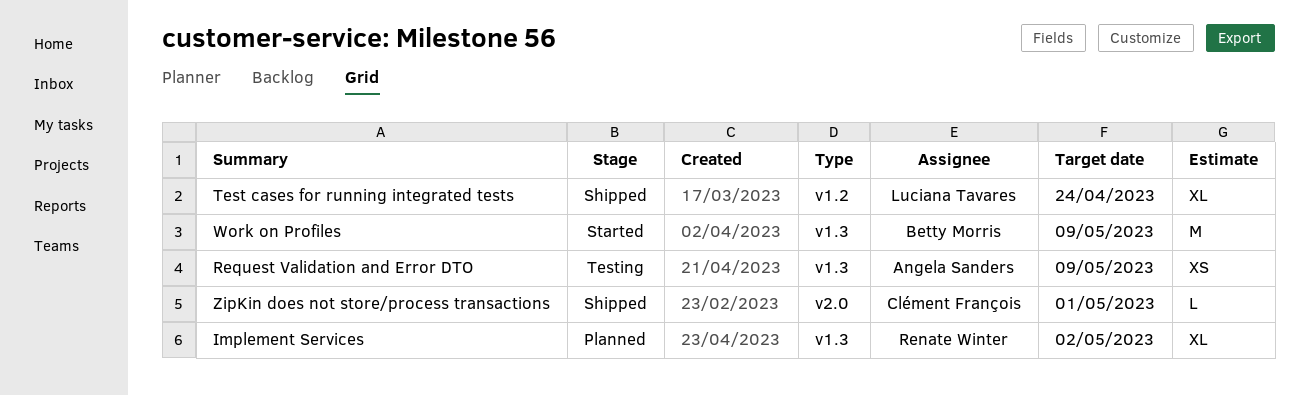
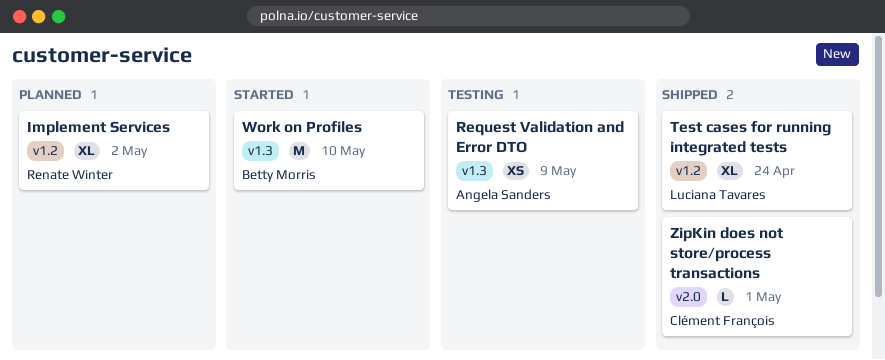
Implement Services, label: v1.3 -> v1.2
Work on Profiles, due: May 9 -> May 10

